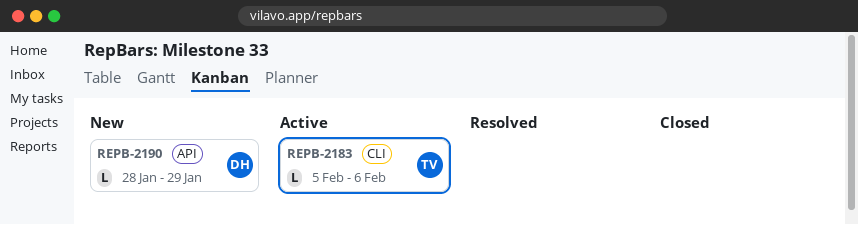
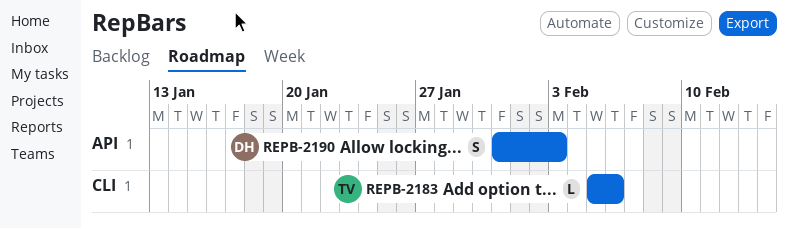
REPB-2190, estimate: L -> S
REPB-2190, start: Jan 28 -> Jan 31
REPB-2190, due: Jan 29 -> Feb 3

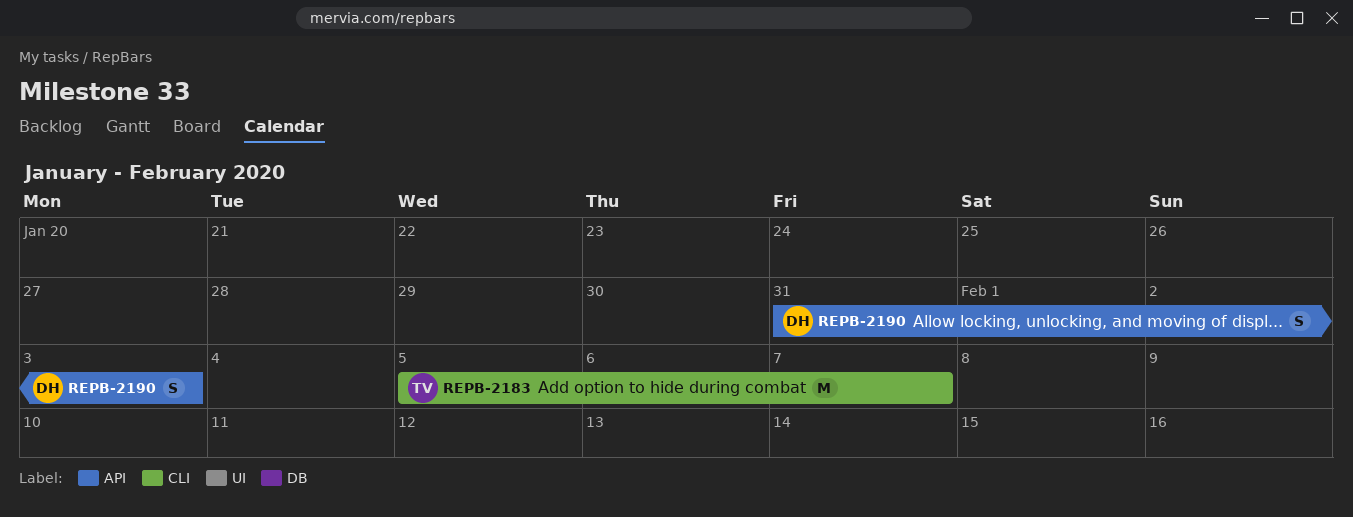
REPB-2183, estimate: L -> M
REPB-2183, due: Feb 6 -> Feb 7

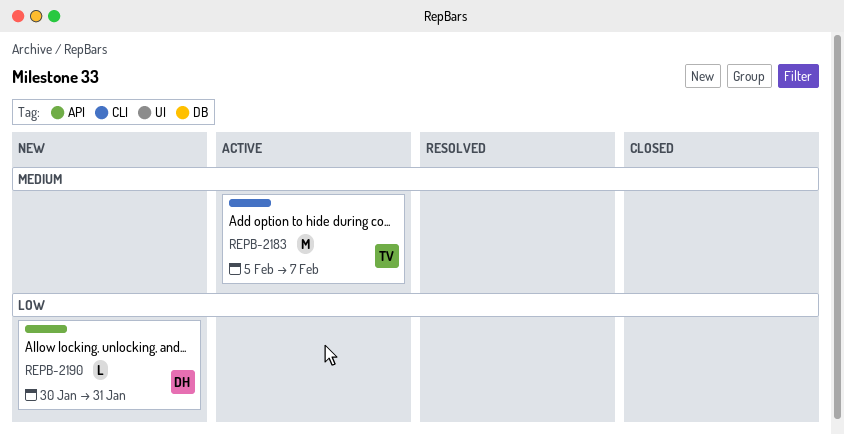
REPB-2190, estimate: S -> L
REPB-2190, start: Jan 31 -> Jan 30
REPB-2190, due: Feb 3 -> Jan 31

